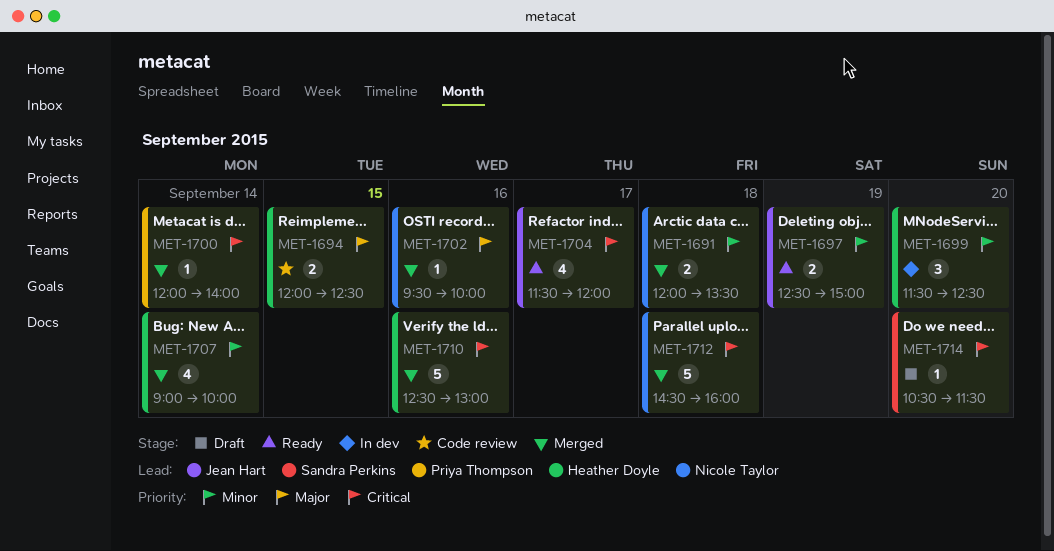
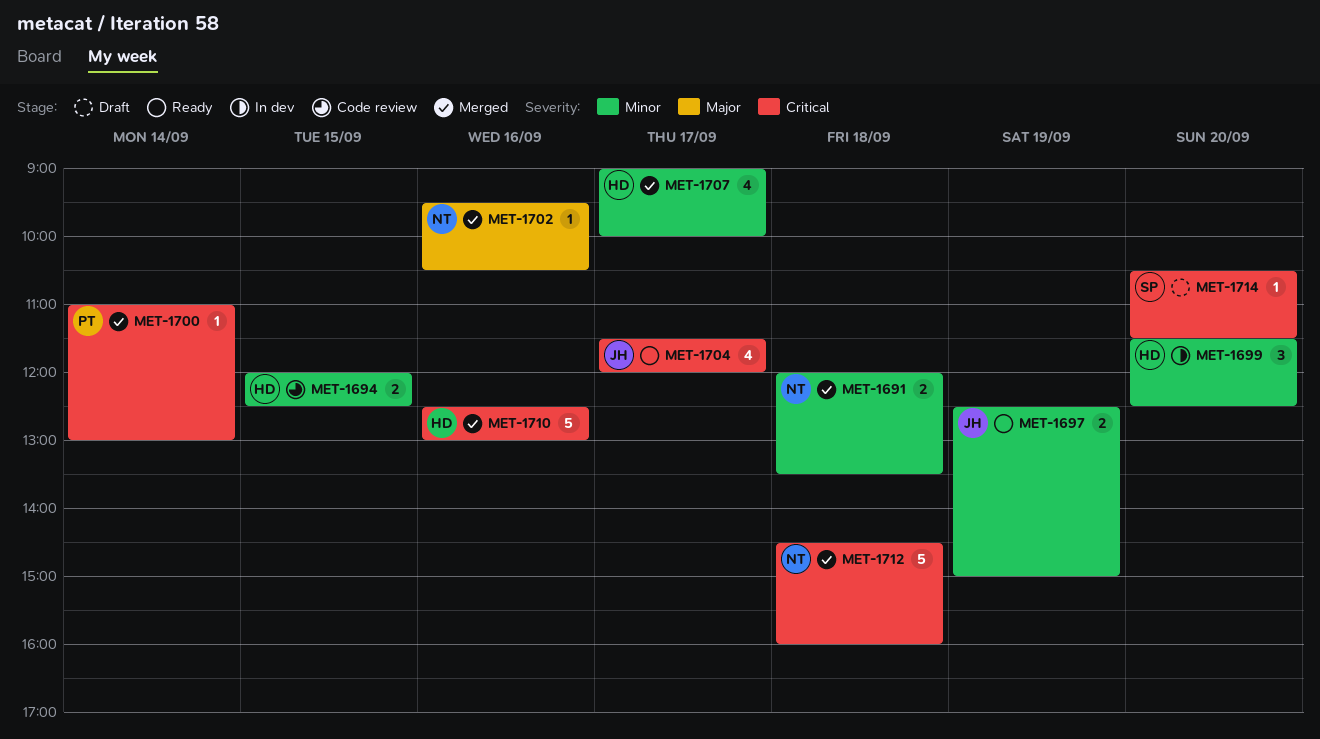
MET-1694, priority: Major -> Minor
MET-1700, begins: 12:00 -> 11:00
MET-1700, ends: 14:00 -> 13:00
MET-1702, ends: 10:00 -> 10:30
MET-1707, day: Sep 14 -> Sep 17

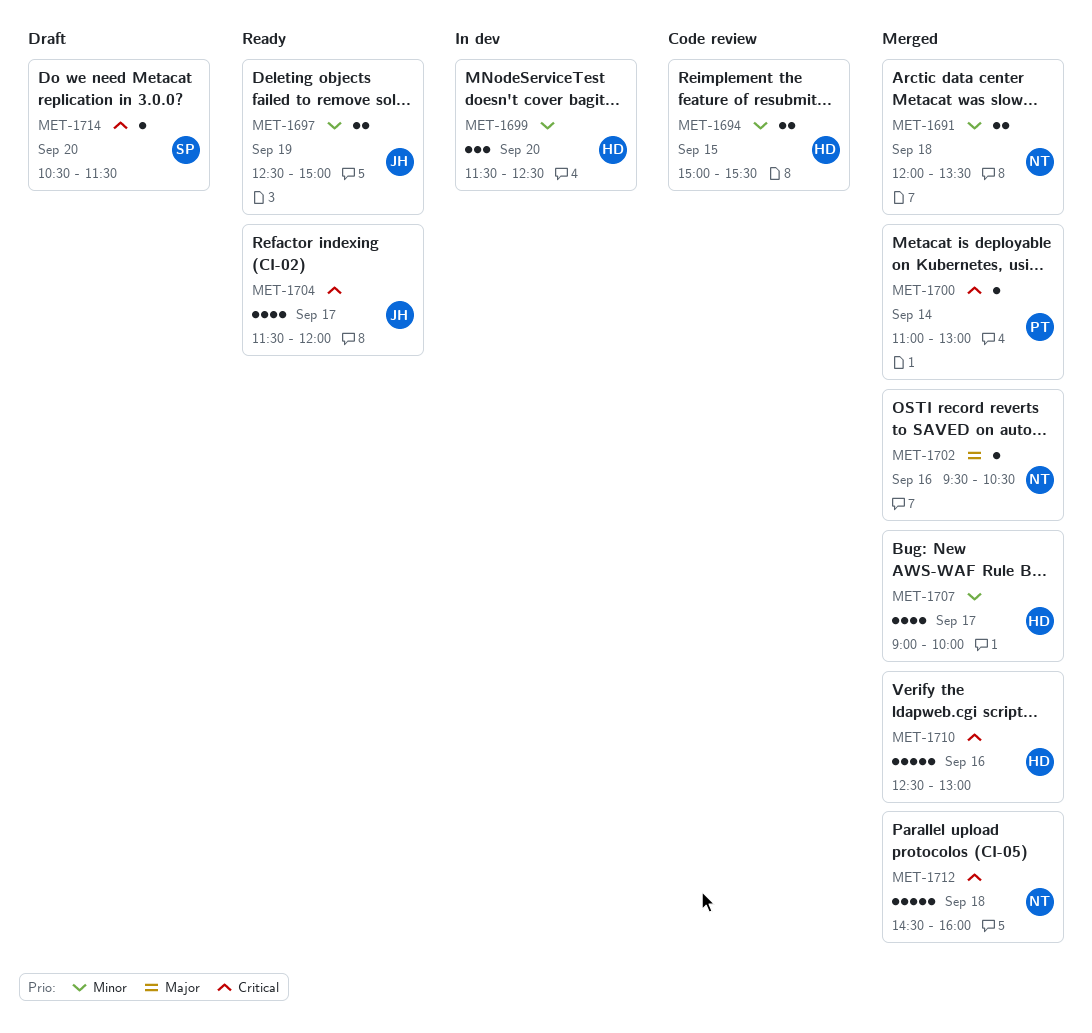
MET-1694, begins: 12:00 -> 15:00
MET-1694, ends: 12:30 -> 15:30

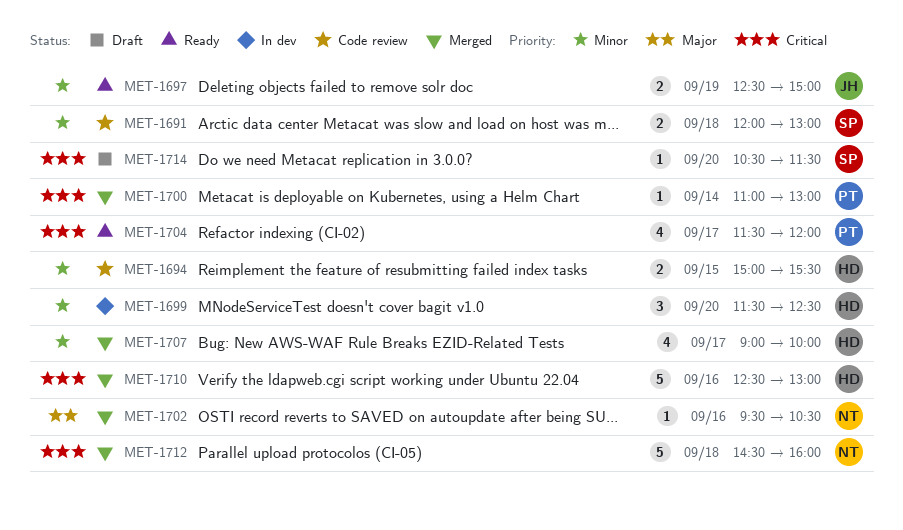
MET-1691, status: Merged -> Code review
MET-1691, owner: NT -> SP
MET-1691, ends: 13:30 -> 13:00
MET-1704, owner: JH -> PT

